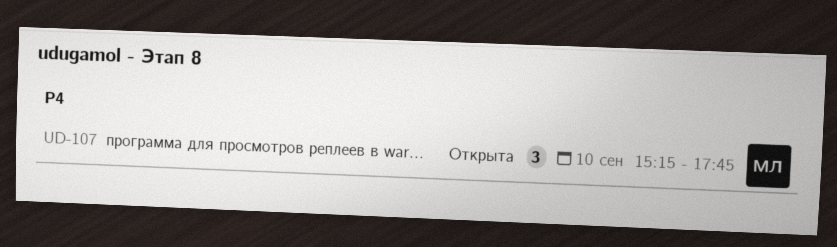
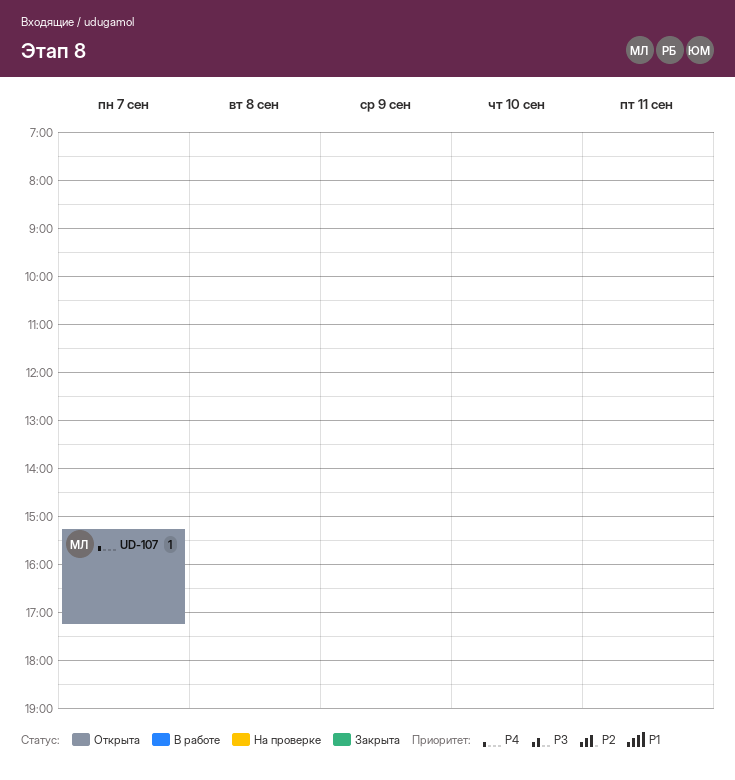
UD-107, estimate: 3 -> 1
UD-107, day: Sep 10 -> Sep 7
UD-107, ends: 17:45 -> 17:15

